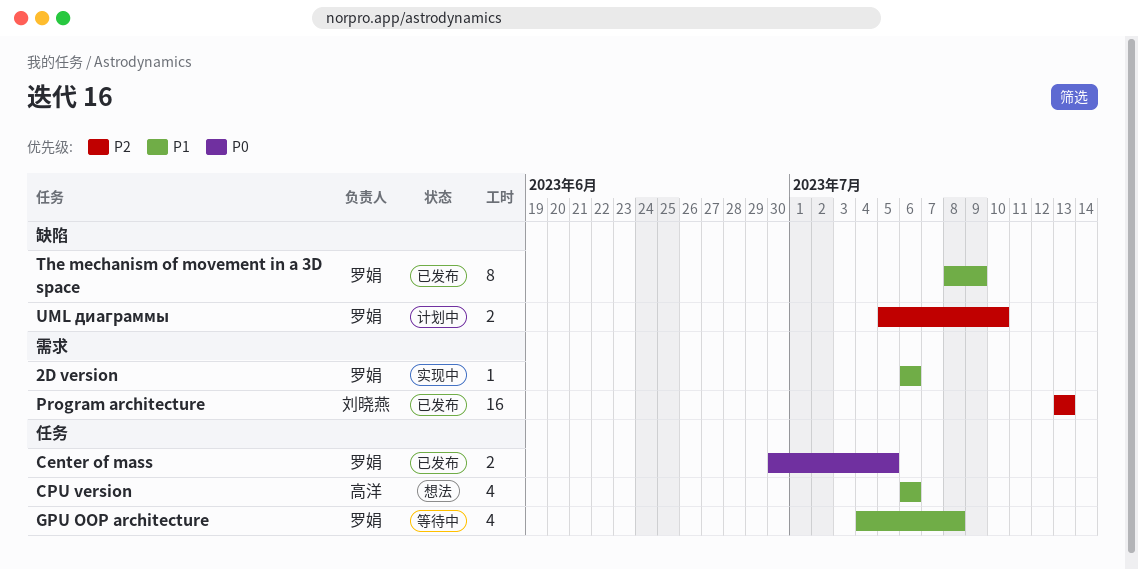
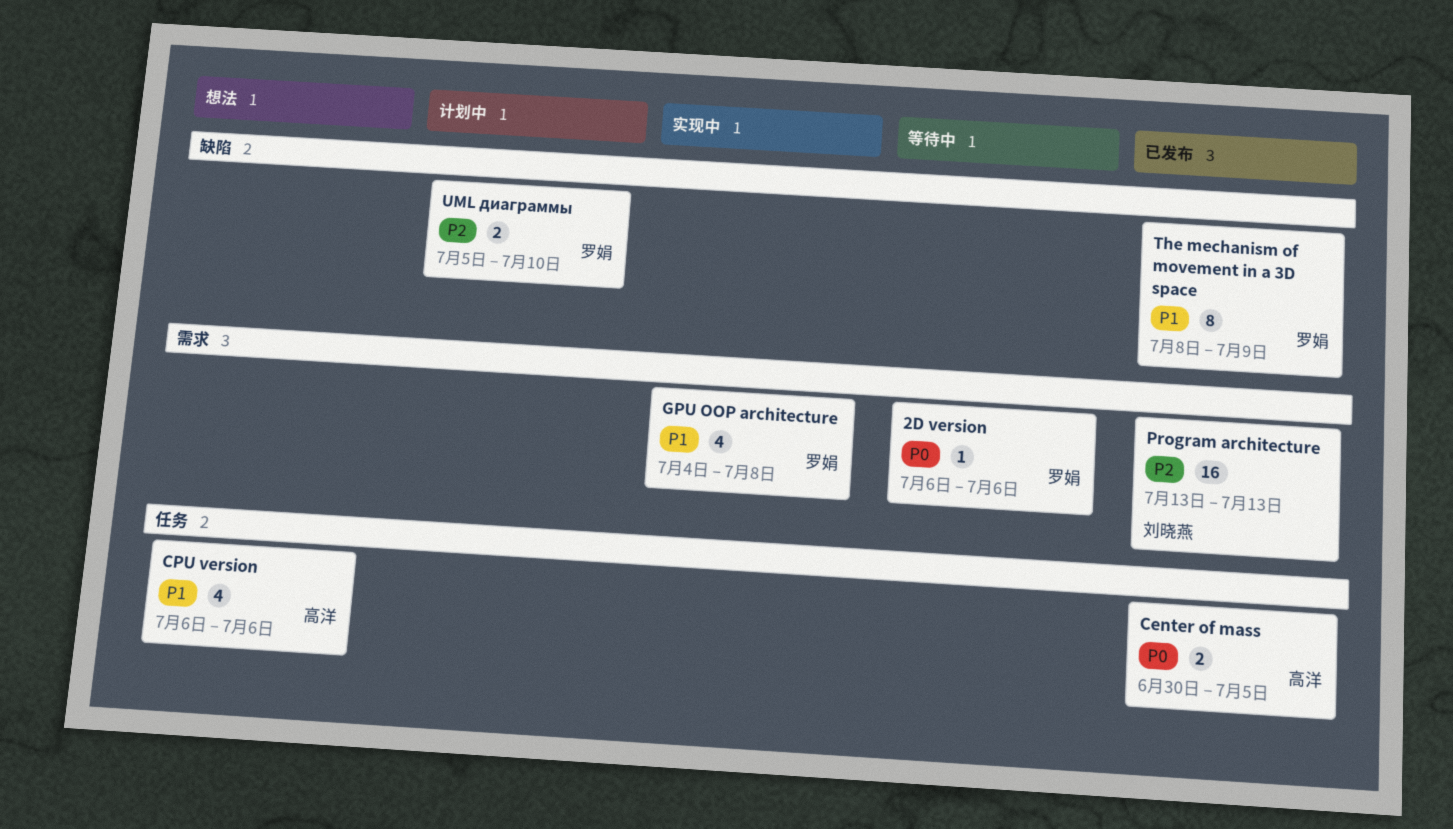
2D version, status: 实现中 -> 等待中
2D version, priority: P1 -> P0
Center of mass, owner: 罗娟 -> 高洋
GPU OOP architecture, status: 等待中 -> 实现中
GPU OOP architecture, label: 任务 -> 需求

